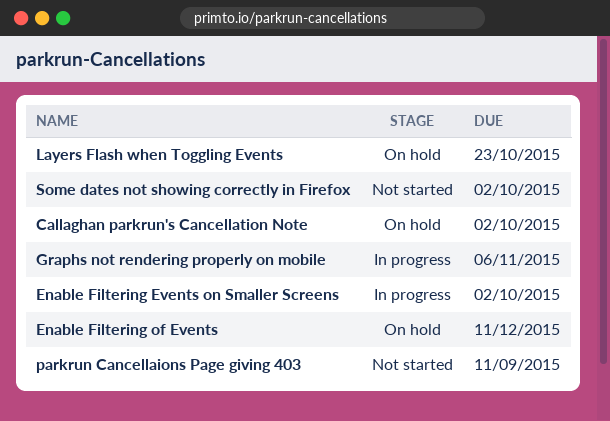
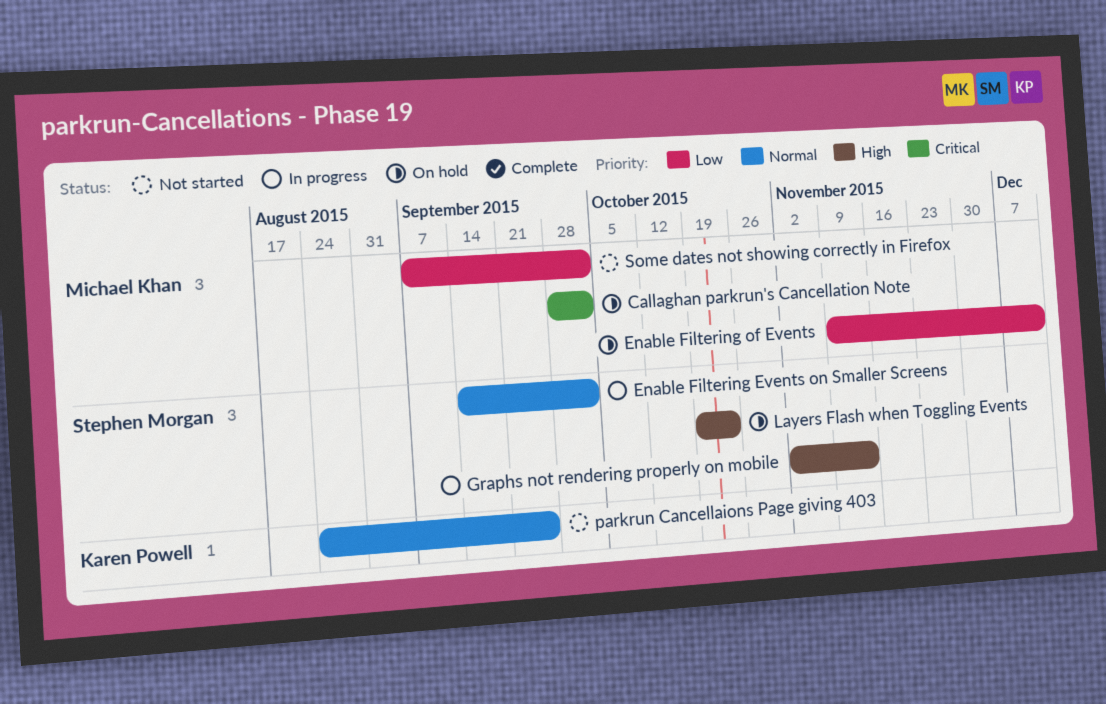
Graphs not rendering properly on mobile, due: Nov 6 -> Nov 13
parkrun Cancellaions Page giving 403, due: Sep 11 -> Sep 25

